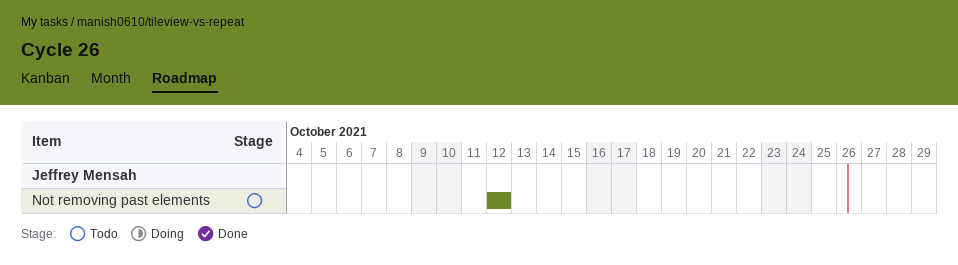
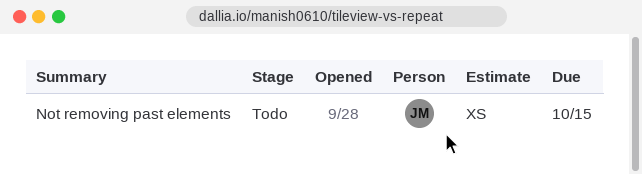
Not removing past elements, due: Oct 12 -> Oct 15

